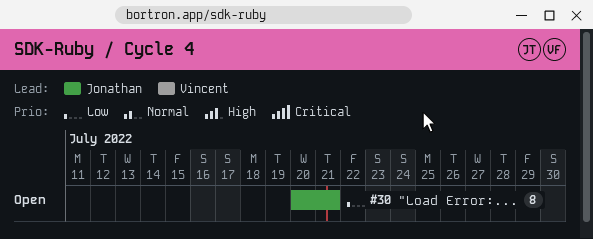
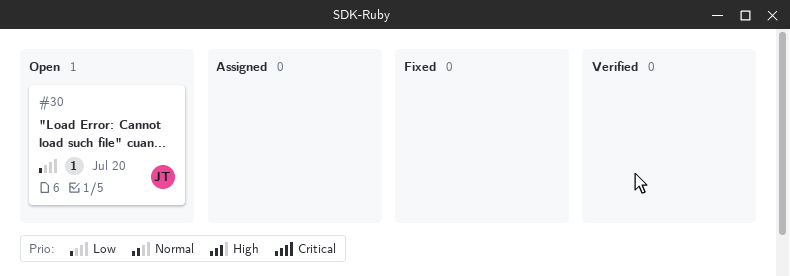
#30, estimate: 8 -> 1
#30, due: Jul 21 -> Jul 20

